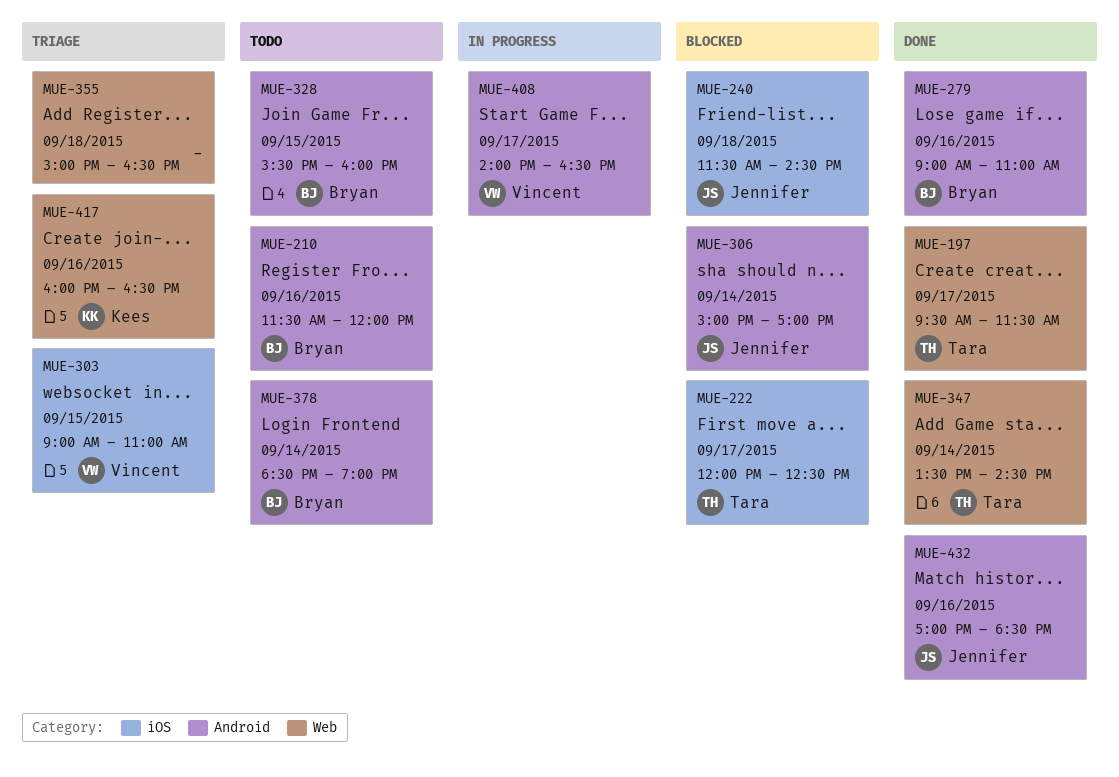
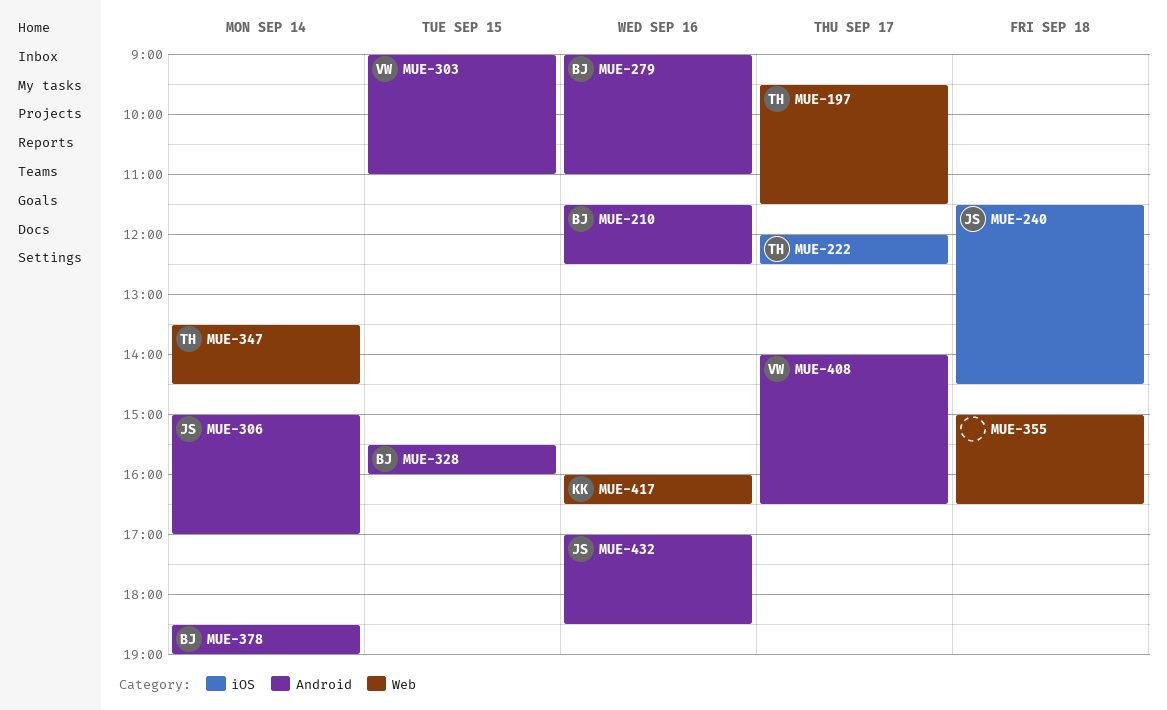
MUE-210, ends: 12:00 -> 12:30
MUE-303, label: iOS -> Android

